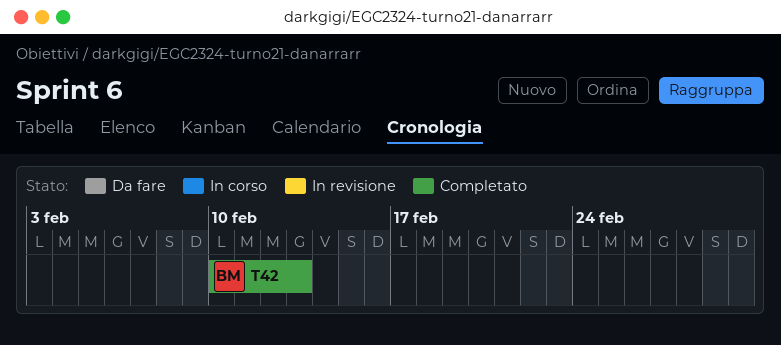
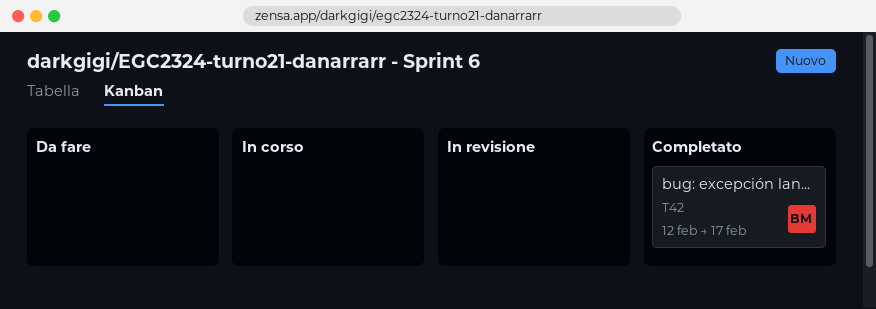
T42, start: Feb 10 -> Feb 12
T42, due: Feb 13 -> Feb 17

